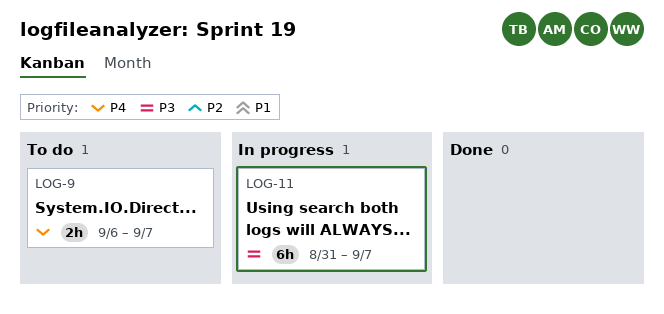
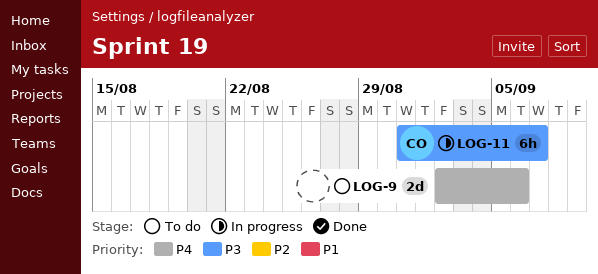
LOG-9, estimate: 2h -> 2d
LOG-9, start: Sep 6 -> Sep 2
LOG-9, due: Sep 7 -> Sep 6

